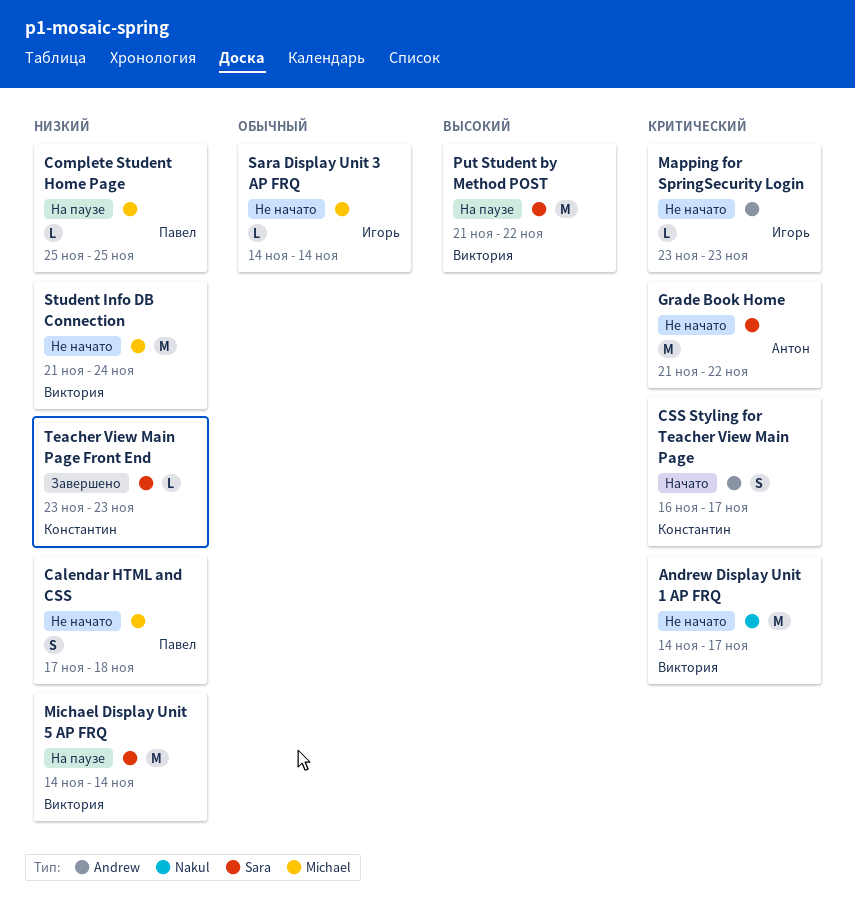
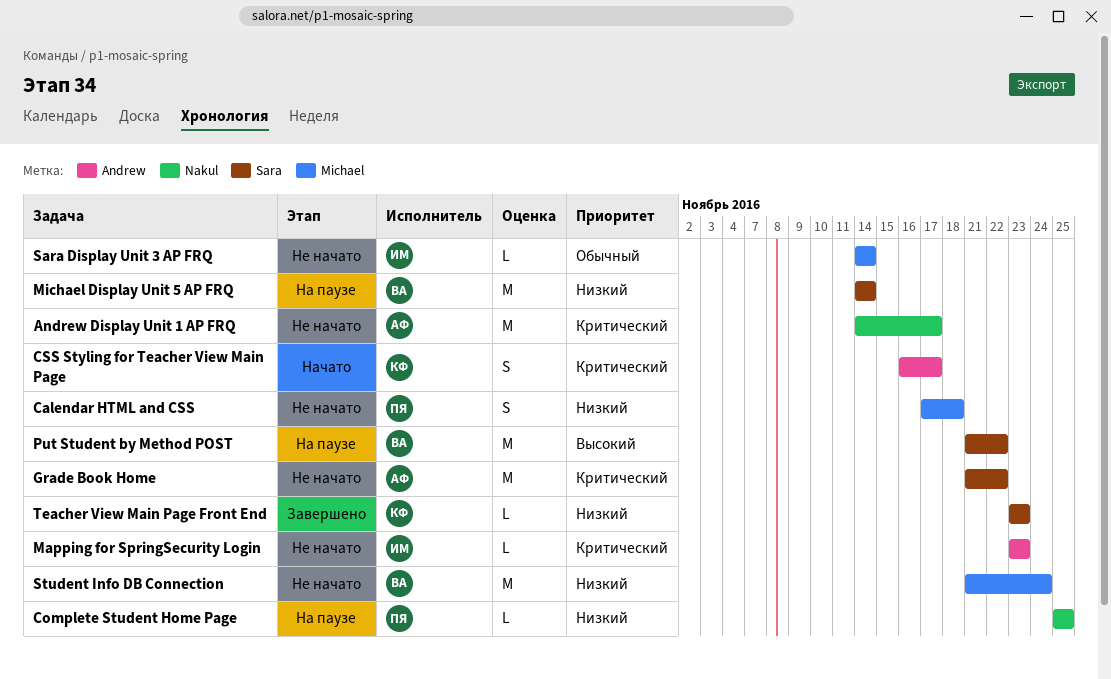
Andrew Display Unit 1 AP FRQ, owner: Виктория -> Антон
Complete Student Home Page, label: Michael -> Nakul

